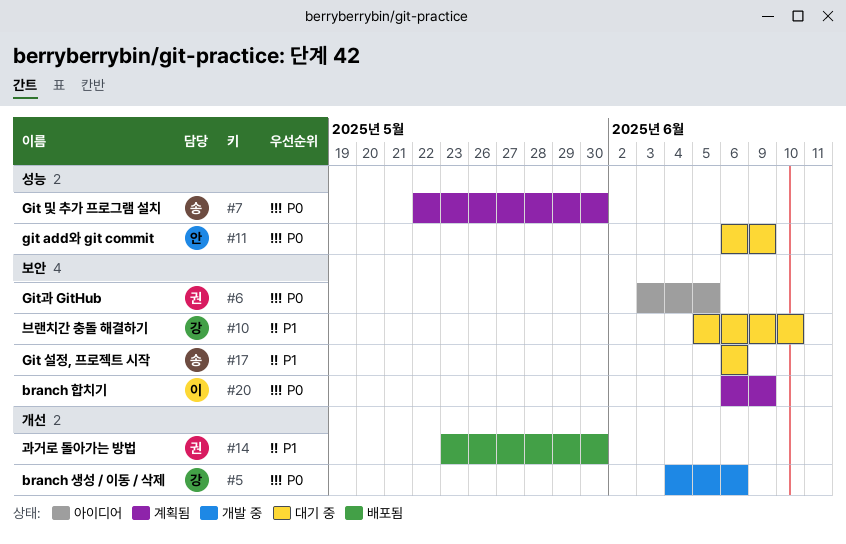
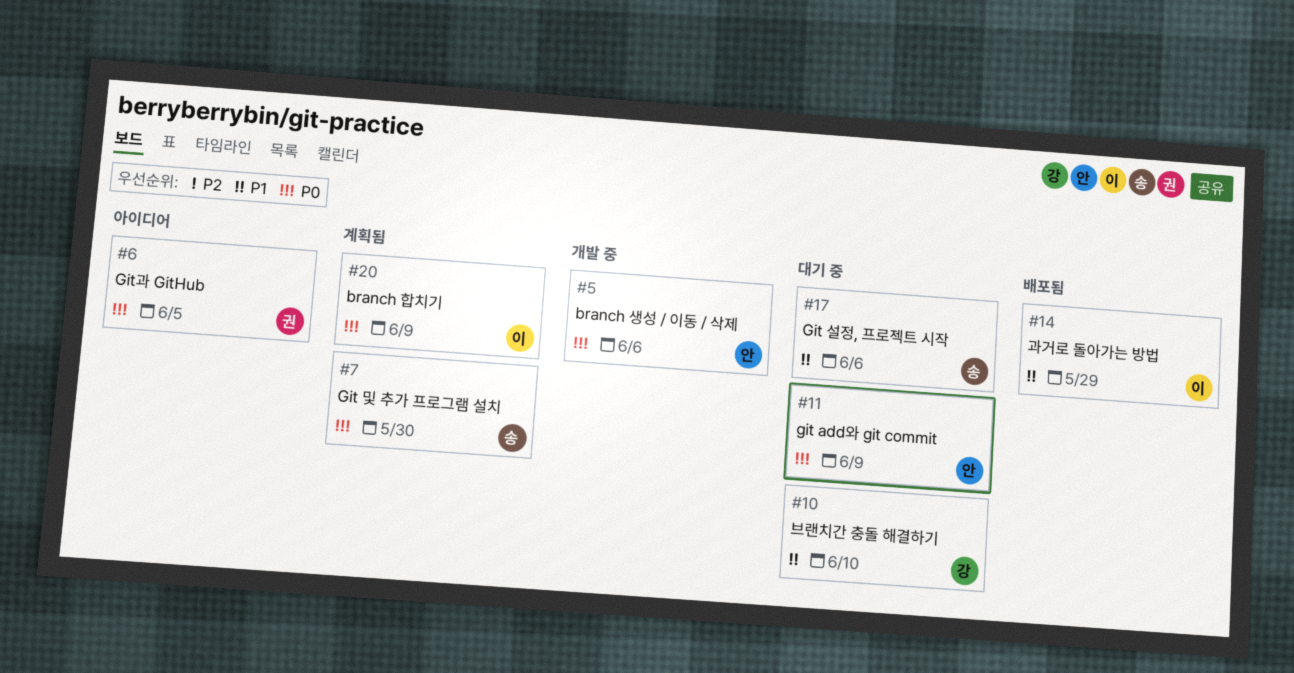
#5, owner: 강 -> 안
#14, owner: 권 -> 이
#14, due: May 30 -> May 29

